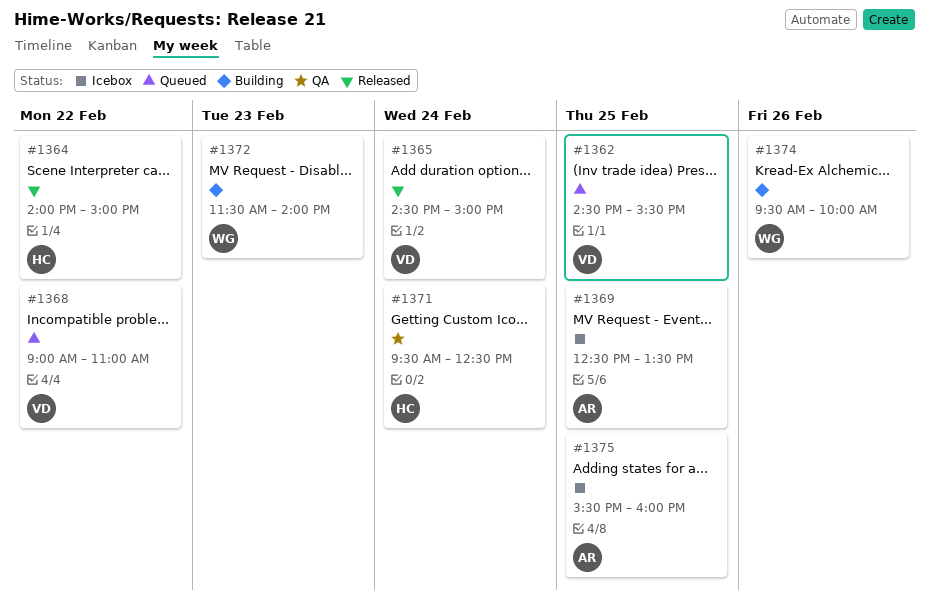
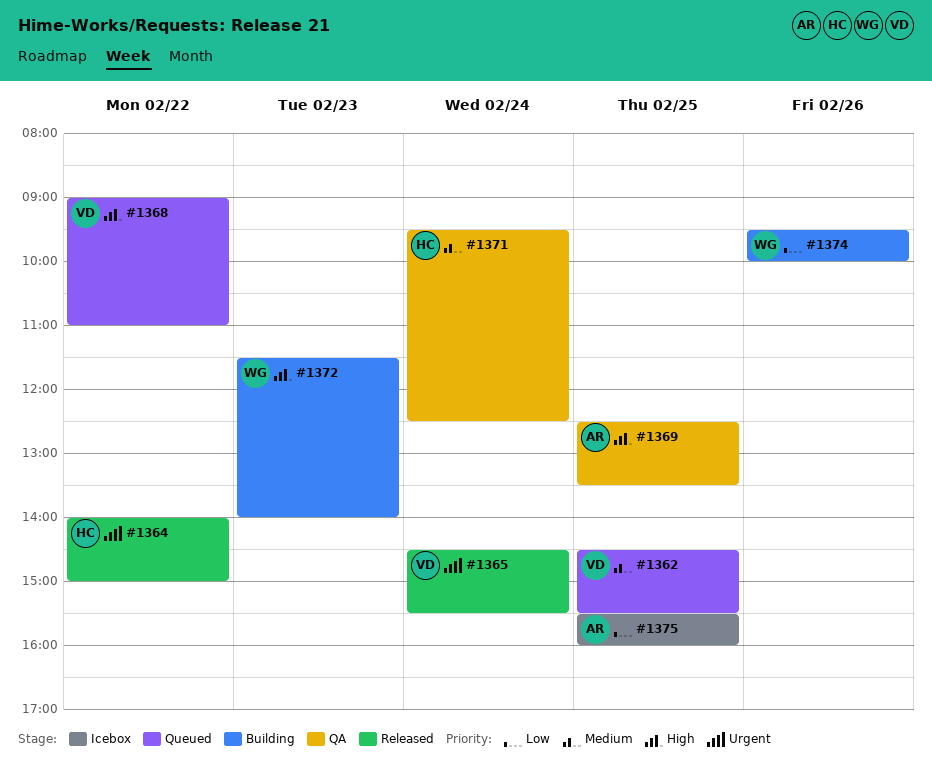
#1365, ends: 15:00 -> 15:30
#1369, status: Icebox -> QA

